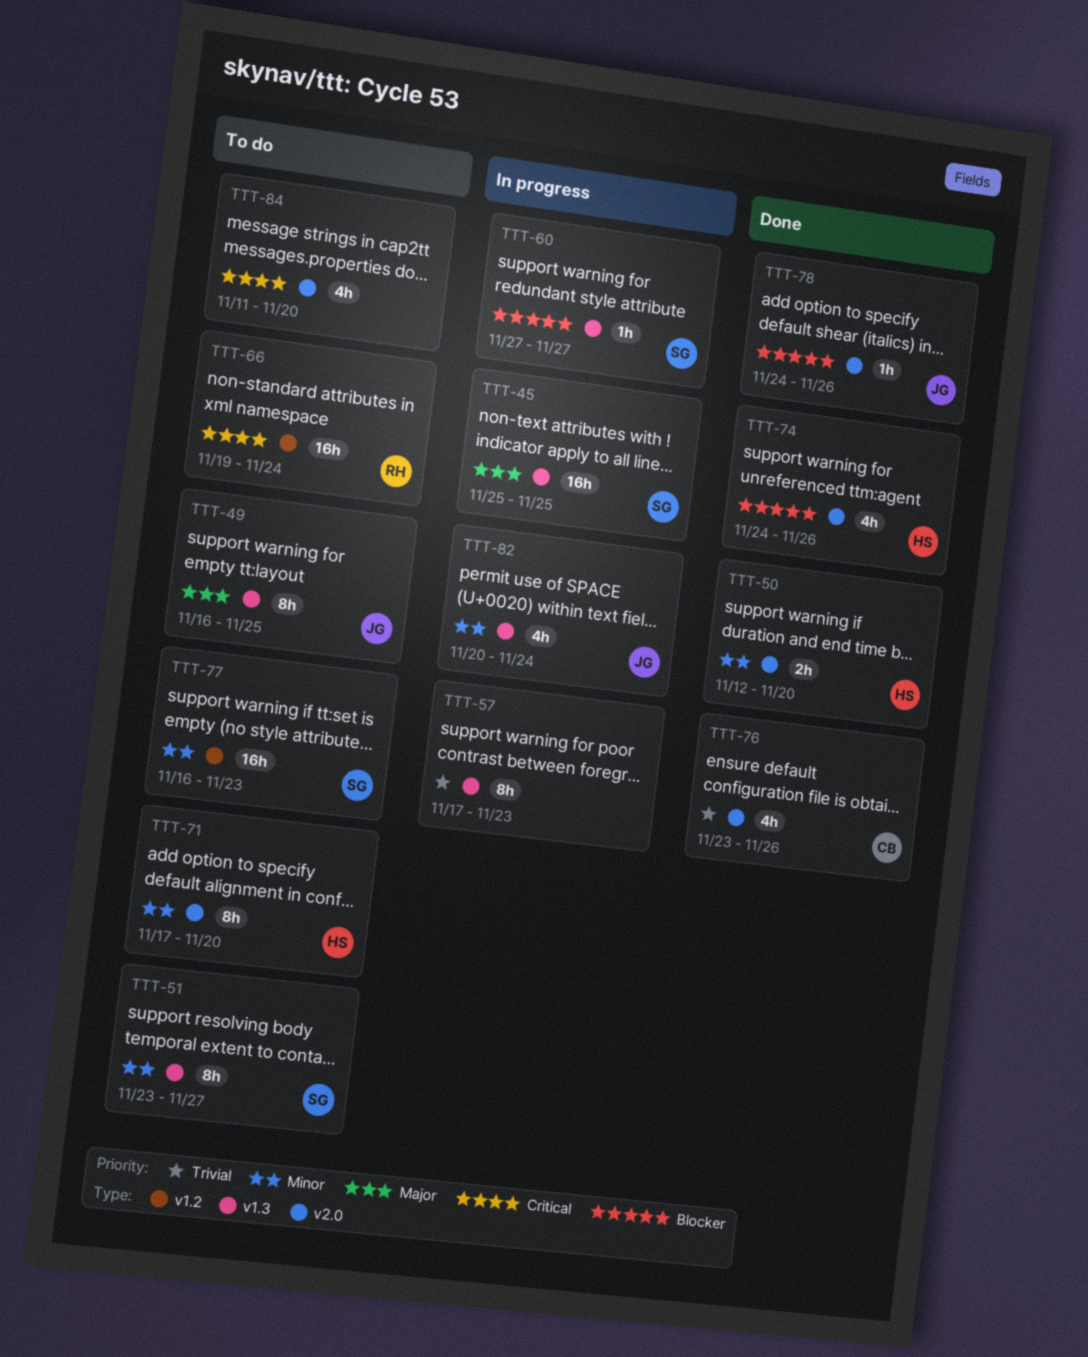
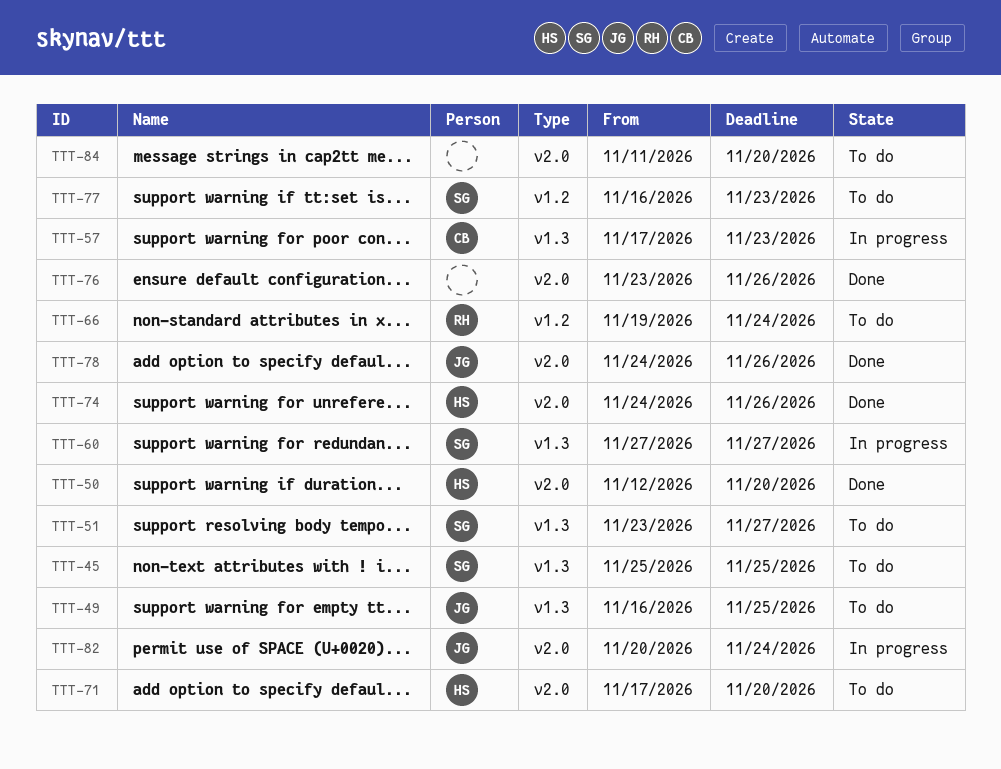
TTT-45, status: In progress -> To do
TTT-57, owner: none -> CB
TTT-76, owner: CB -> none
TTT-82, label: v1.3 -> v2.0

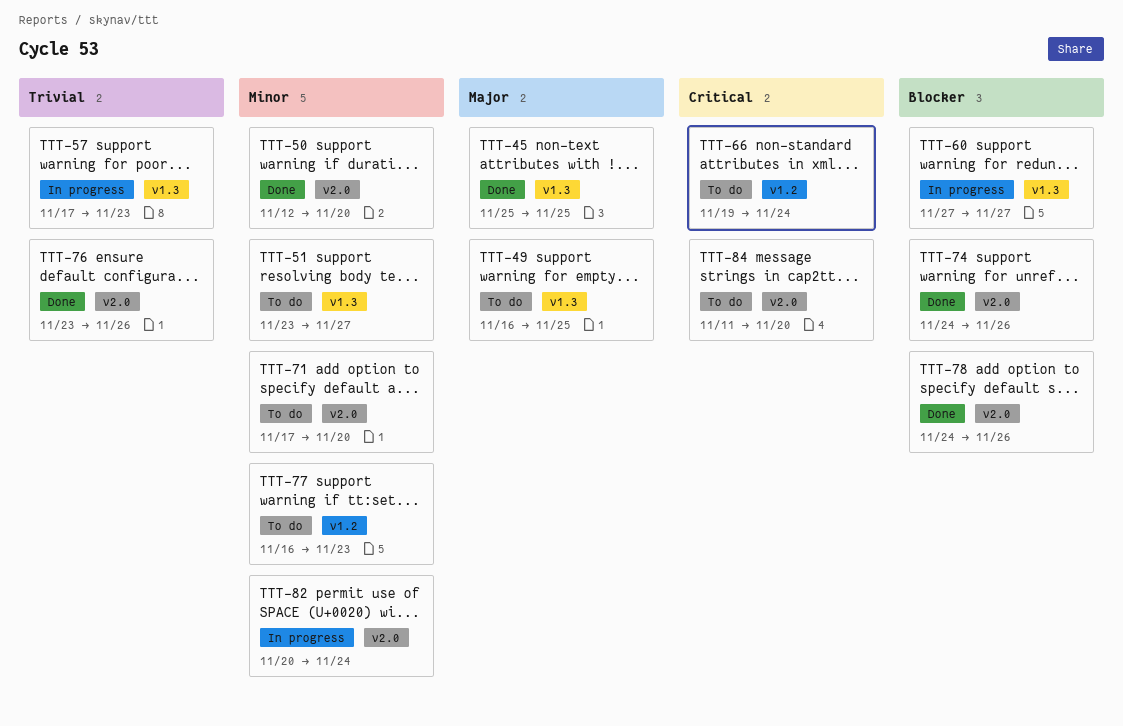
TTT-45, status: To do -> Done

